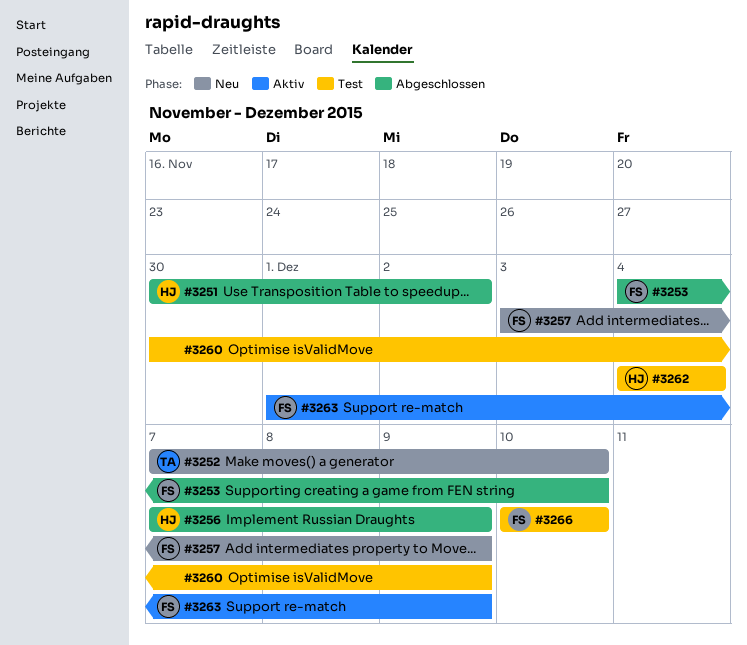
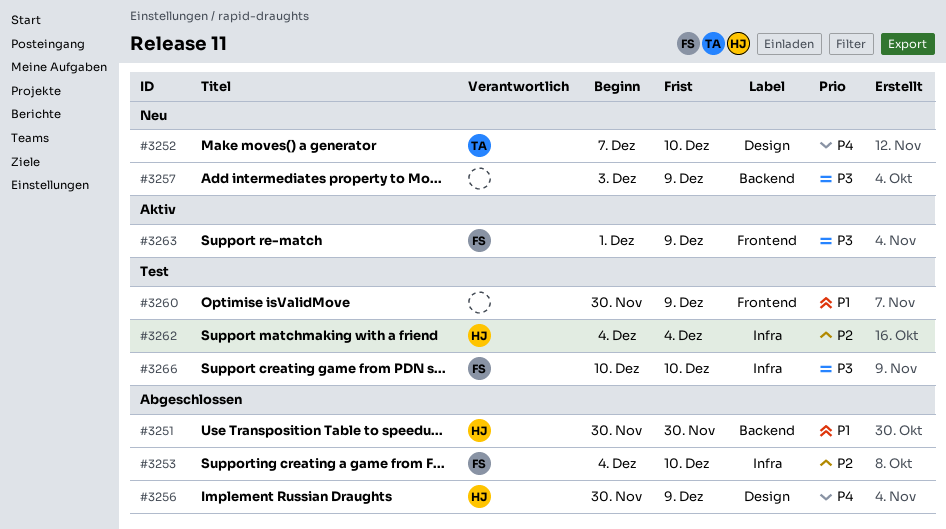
#3251, due: Dec 2 -> Nov 30
#3256, start: Dec 7 -> Nov 30
#3257, owner: FS -> none

